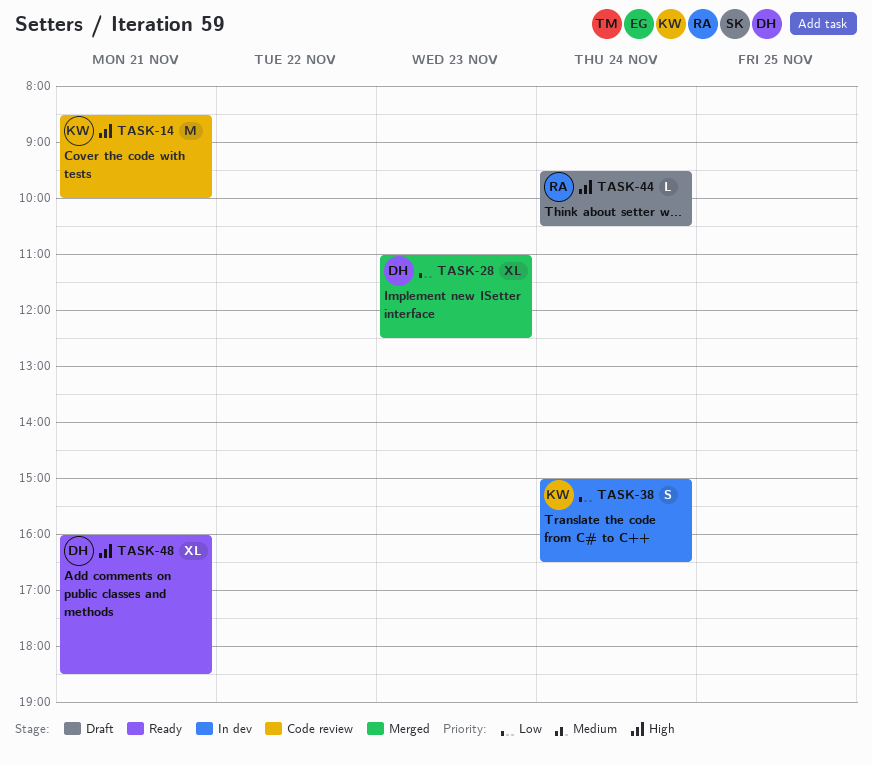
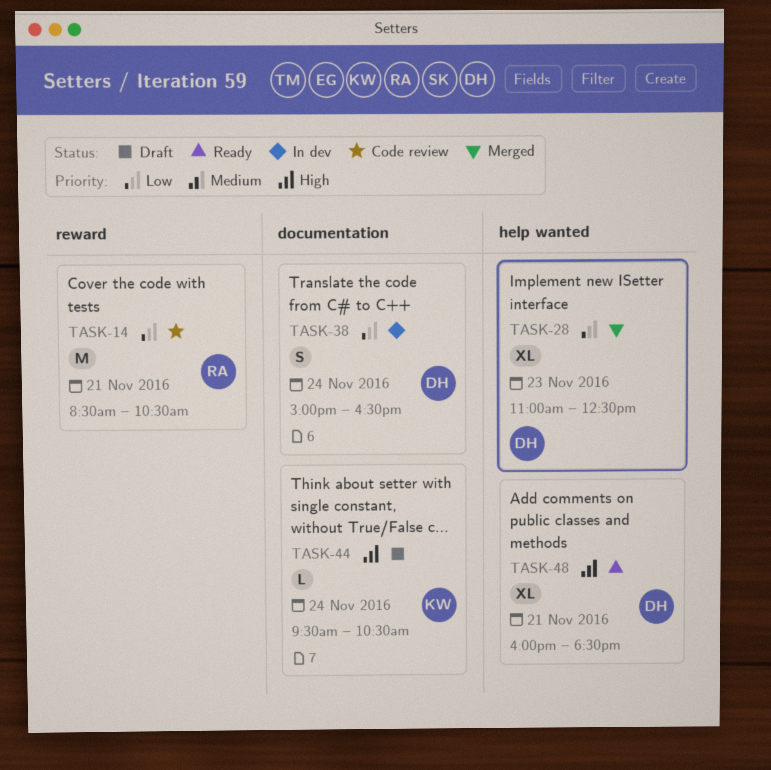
TASK-14, owner: KW -> RA
TASK-14, priority: High -> Low
TASK-14, ends: 10:00 -> 10:30
TASK-38, owner: KW -> DH
TASK-44, owner: RA -> KW

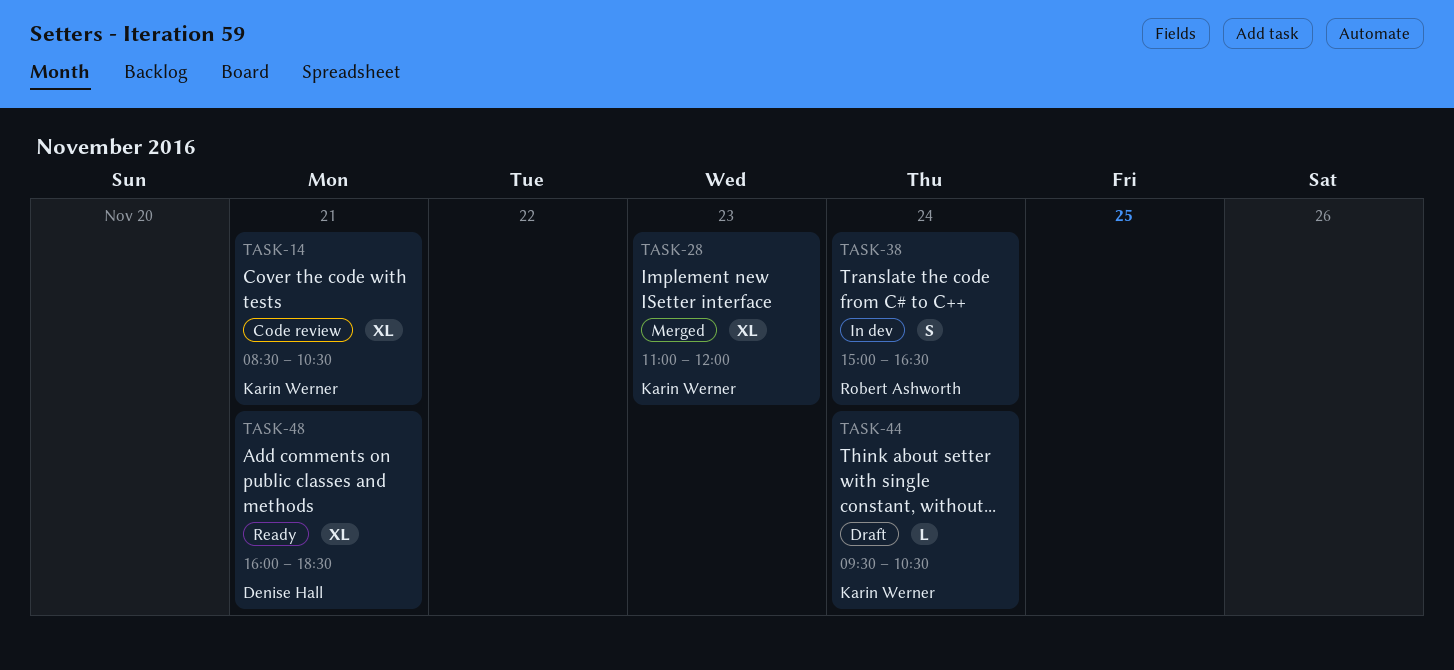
TASK-14, owner: Robert Ashworth -> Karin Werner
TASK-14, estimate: M -> XL
TASK-28, owner: Denise Hall -> Karin Werner
TASK-28, ends: 12:30 -> 12:00
TASK-38, owner: Denise Hall -> Robert Ashworth

